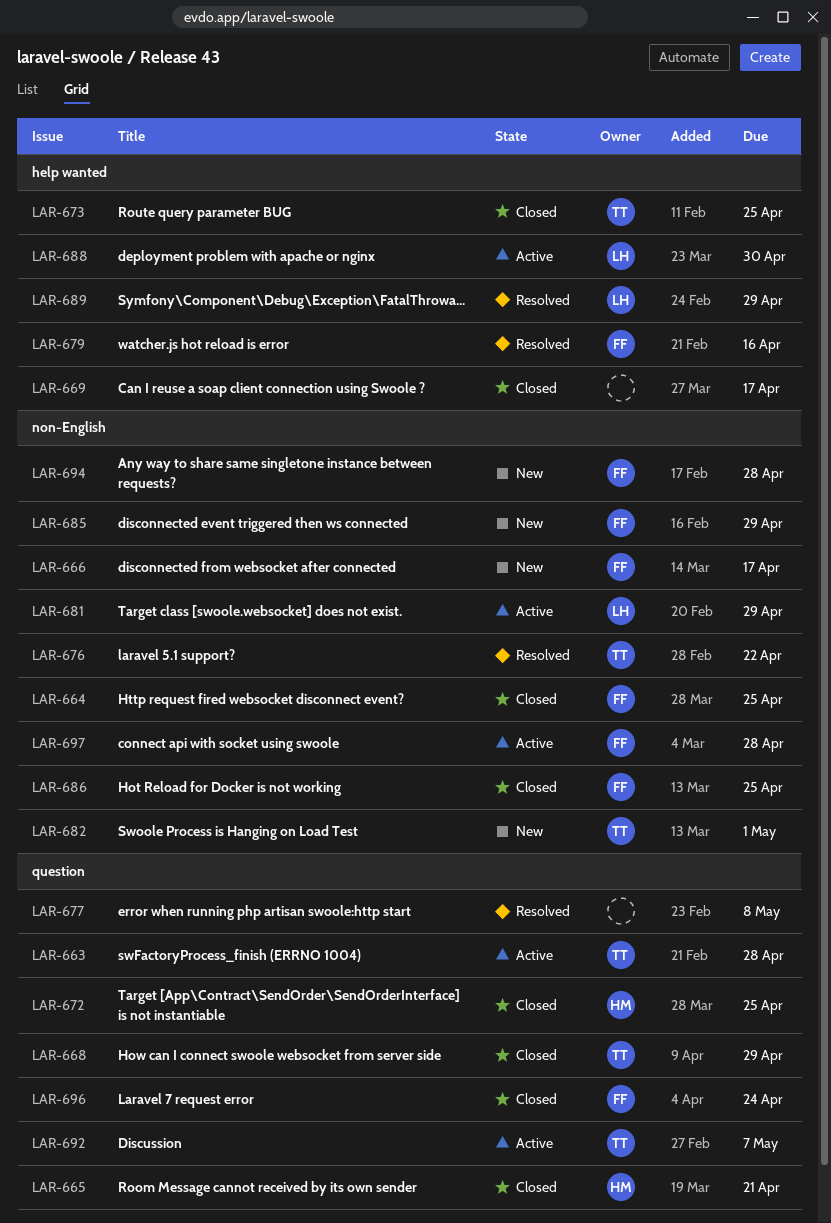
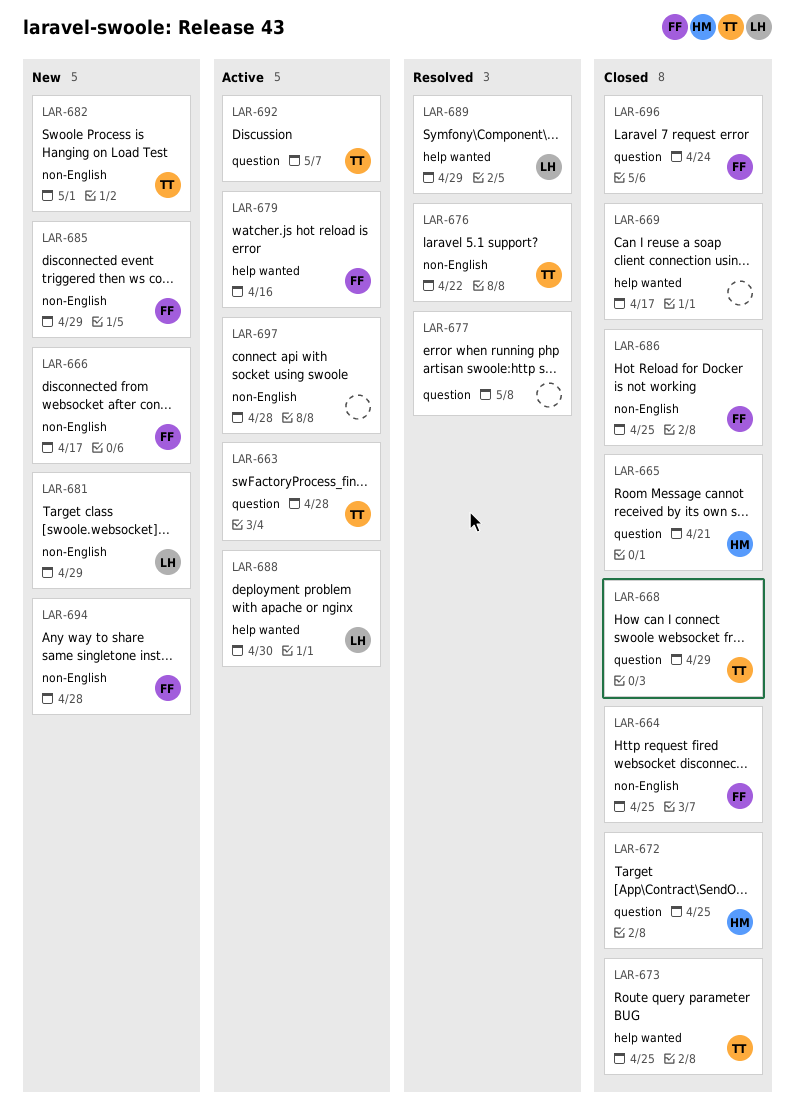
LAR-679, status: Resolved -> Active
LAR-681, status: Active -> New
LAR-697, owner: FF -> none

